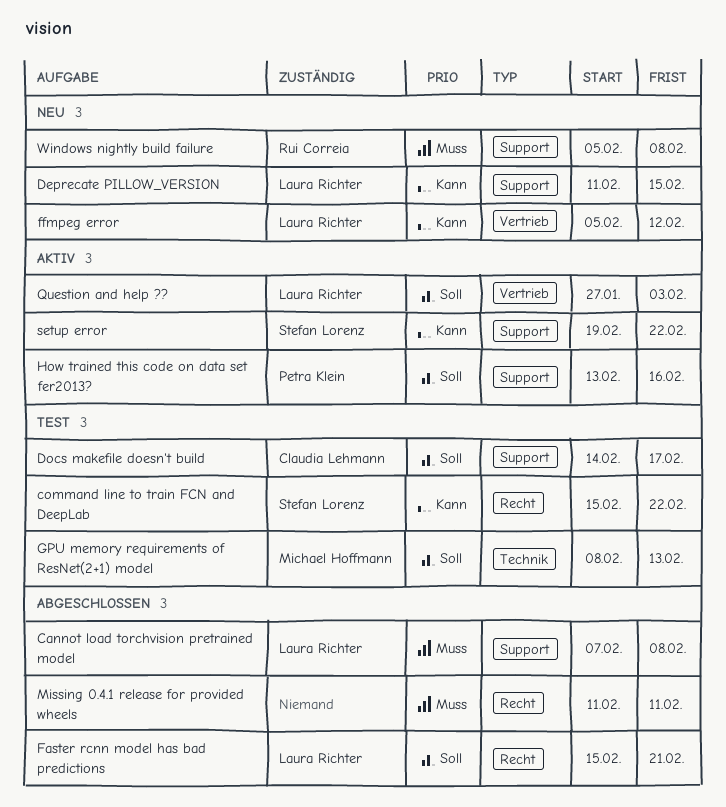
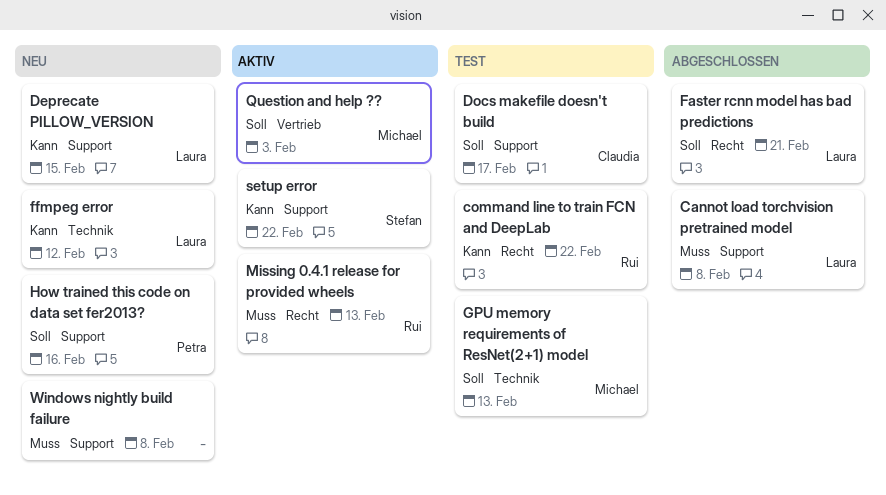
command line to train FCN and DeepLab, owner: Stefan Lorenz -> Rui Correia
ffmpeg error, label: Vertrieb -> Technik
How trained this code on data set fer2013?, status: Aktiv -> Neu
Missing 0.4.1 release for provided wheels, status: Abgeschlossen -> Aktiv
Missing 0.4.1 release for provided wheels, owner: none -> Rui Correia
Missing 0.4.1 release for provided wheels, due: Feb 11 -> Feb 13
Question and help ??, owner: Laura Richter -> Michael Hoffmann
Windows nightly build failure, owner: Rui Correia -> none

